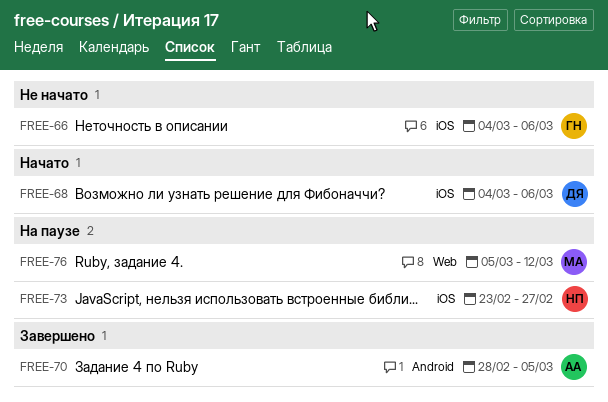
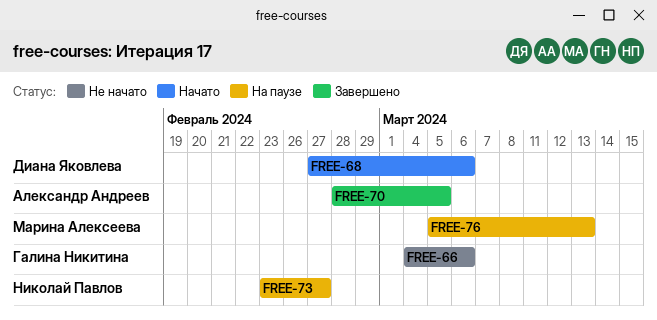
FREE-68, start: Mar 4 -> Feb 27
FREE-76, due: Mar 12 -> Mar 13

